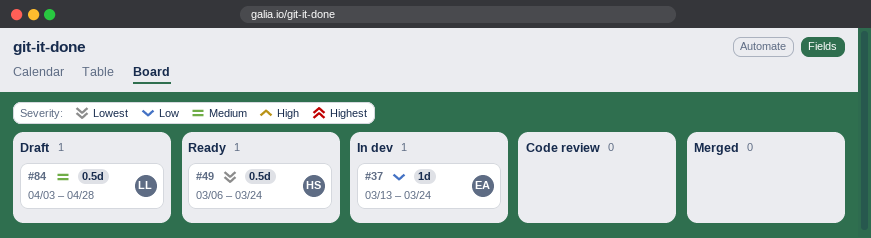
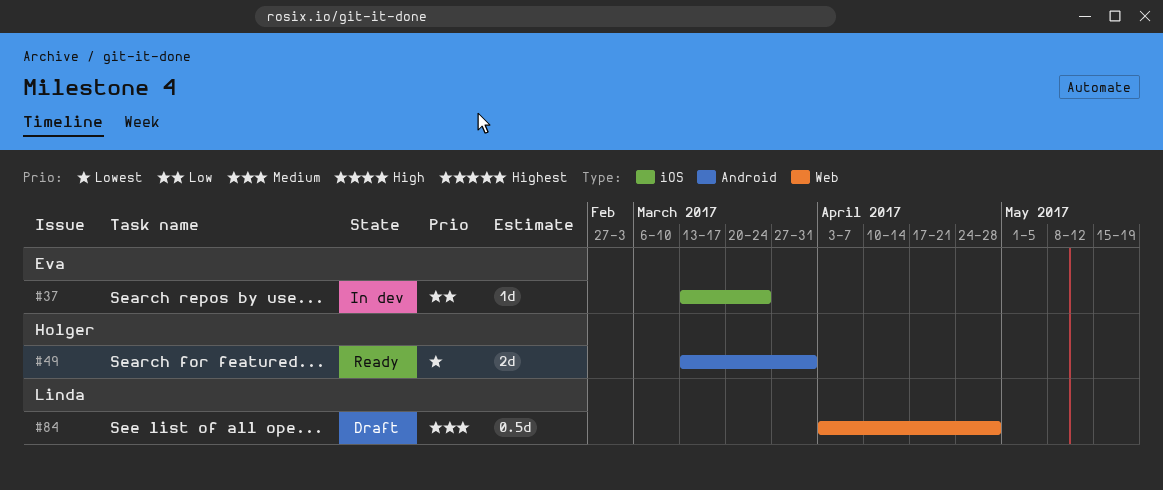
#49, estimate: 0.5d -> 2d
#49, start: Mar 6 -> Mar 13
#49, due: Mar 24 -> Mar 31

